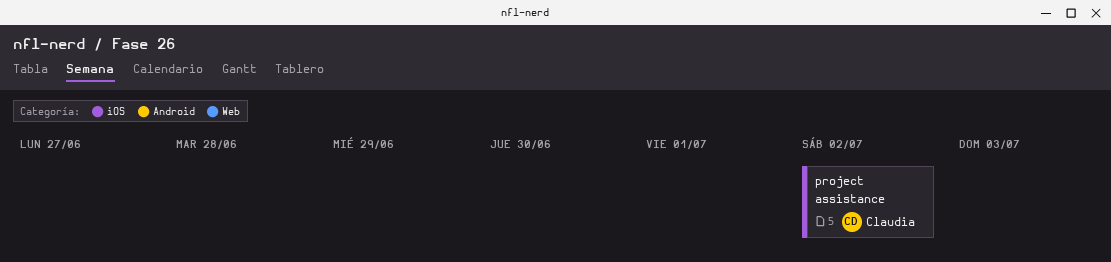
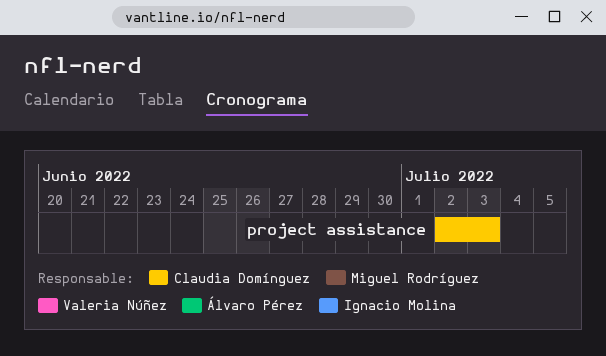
project assistance, due: Jul 2 -> Jul 3

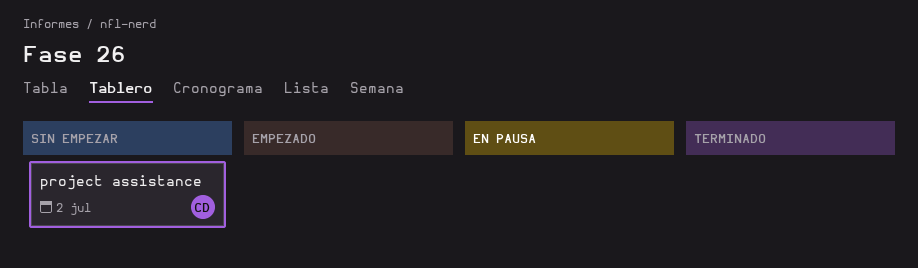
project assistance, due: Jul 3 -> Jul 2

